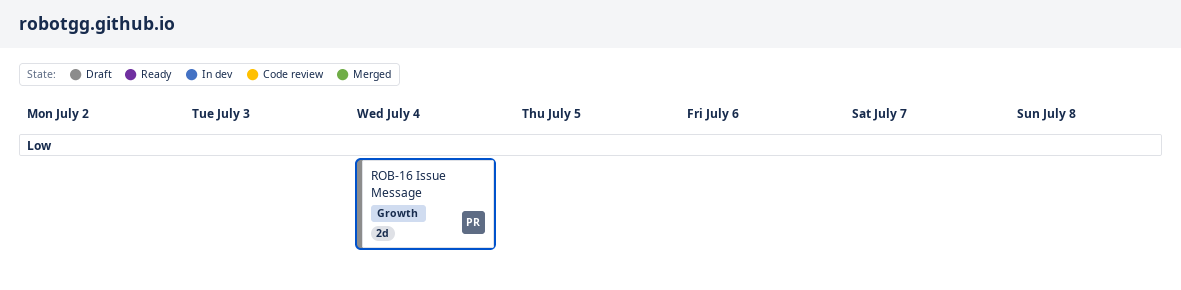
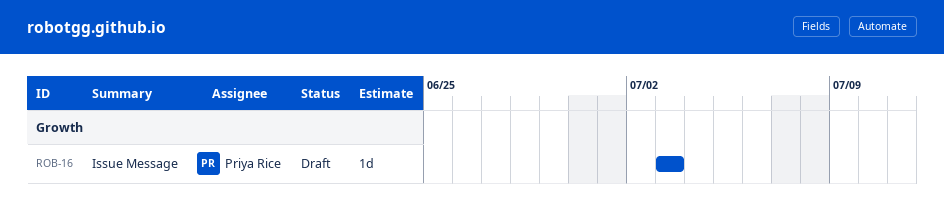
ROB-16, estimate: 2d -> 1d
ROB-16, due: Jul 4 -> Jul 3

